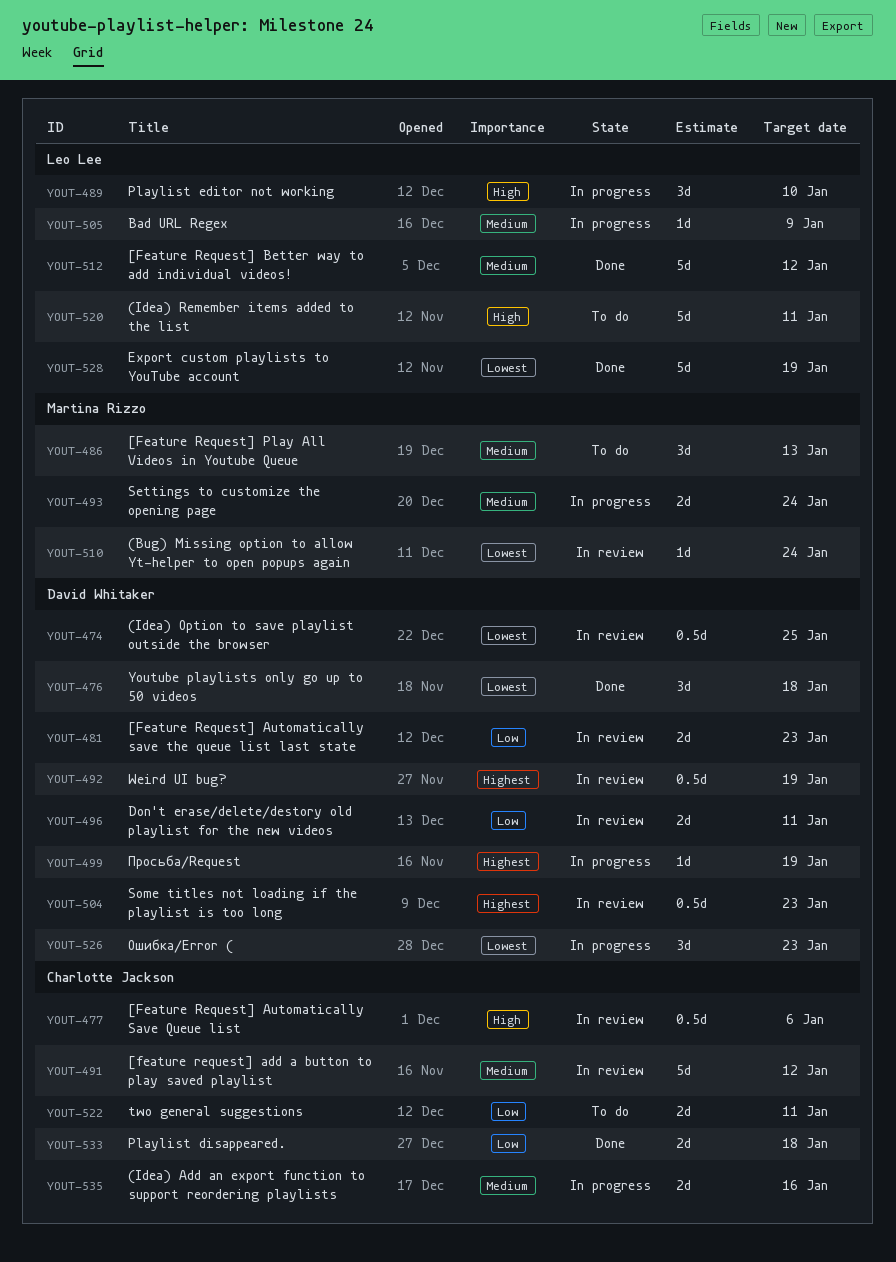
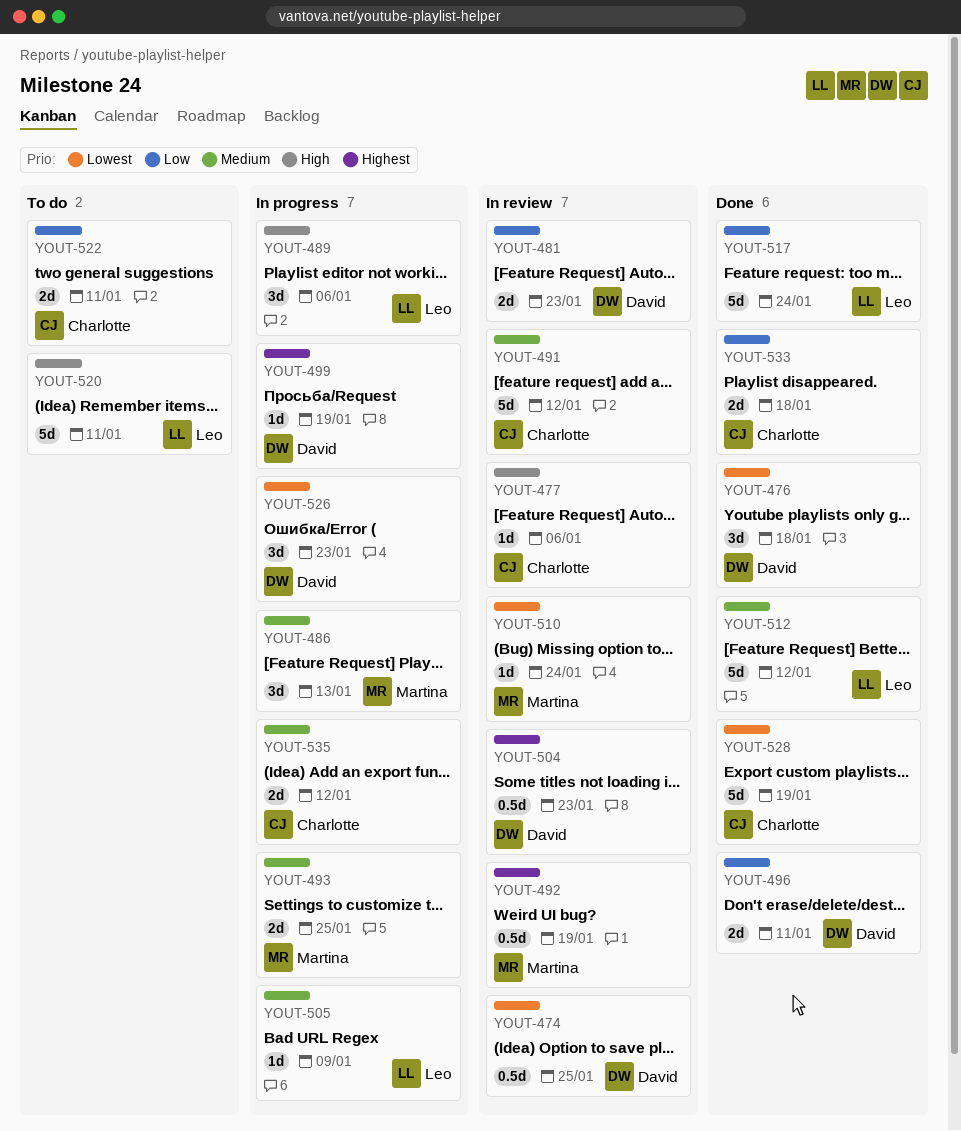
YOUT-477, estimate: 0.5d -> 1d
YOUT-486, status: To do -> In progress
YOUT-489, due: Jan 10 -> Jan 6
YOUT-492, owner: David Whitaker -> Martina Rizzo
YOUT-493, due: Jan 24 -> Jan 25
YOUT-496, status: In review -> Done
YOUT-517: none -> present
YOUT-528, owner: Leo Lee -> Charlotte Jackson
YOUT-535, due: Jan 16 -> Jan 12

